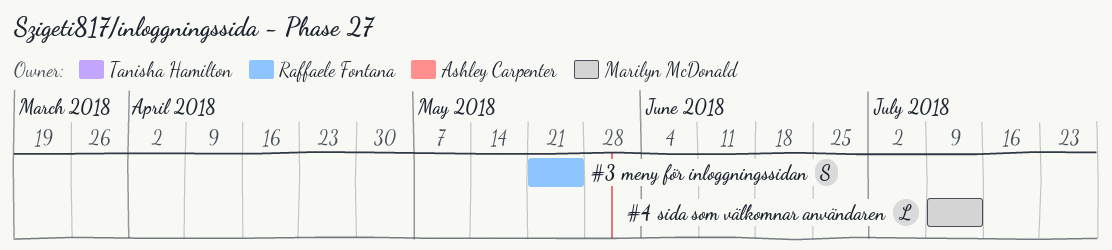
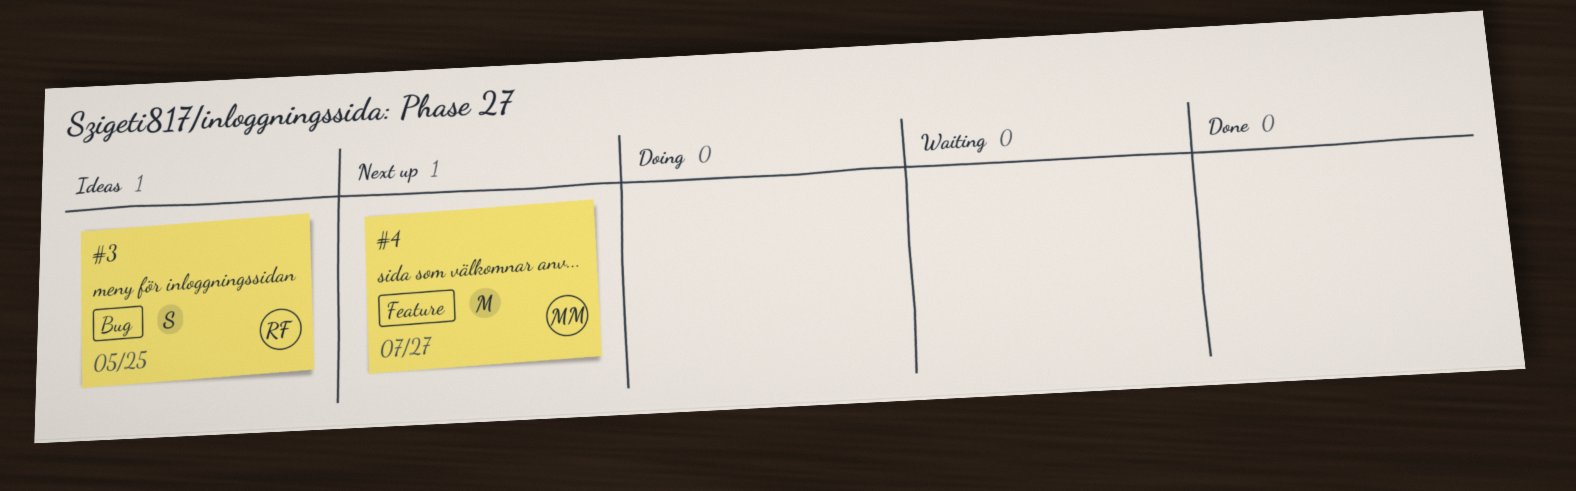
#4, estimate: L -> M
#4, due: Jul 13 -> Jul 27

